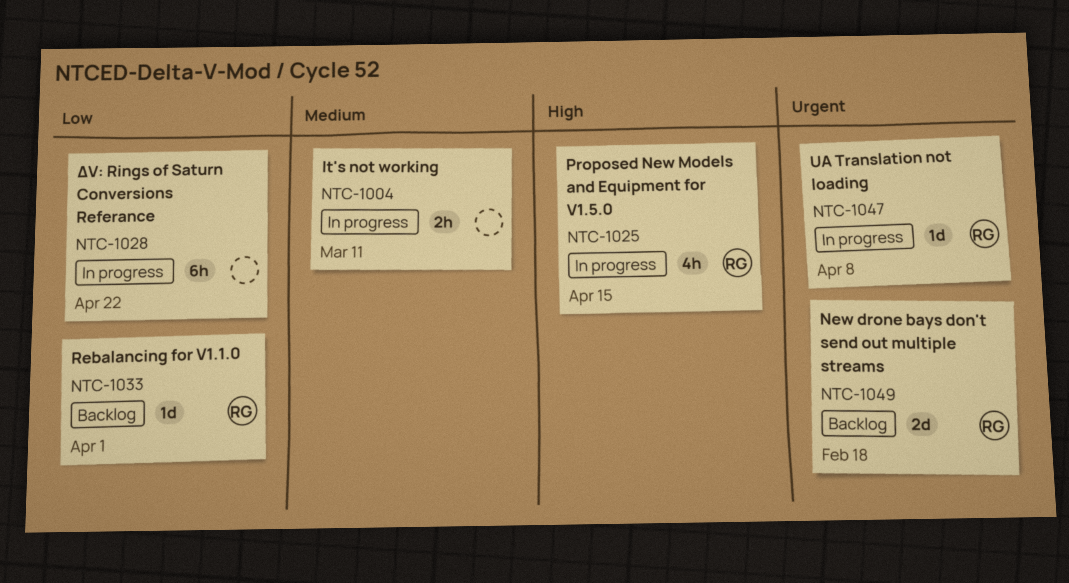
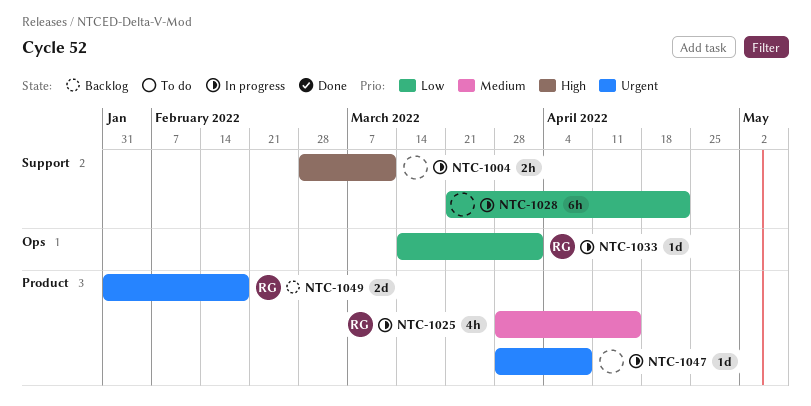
NTC-1004, priority: Medium -> High
NTC-1025, priority: High -> Medium
NTC-1033, status: Backlog -> In progress
NTC-1047, owner: RG -> none

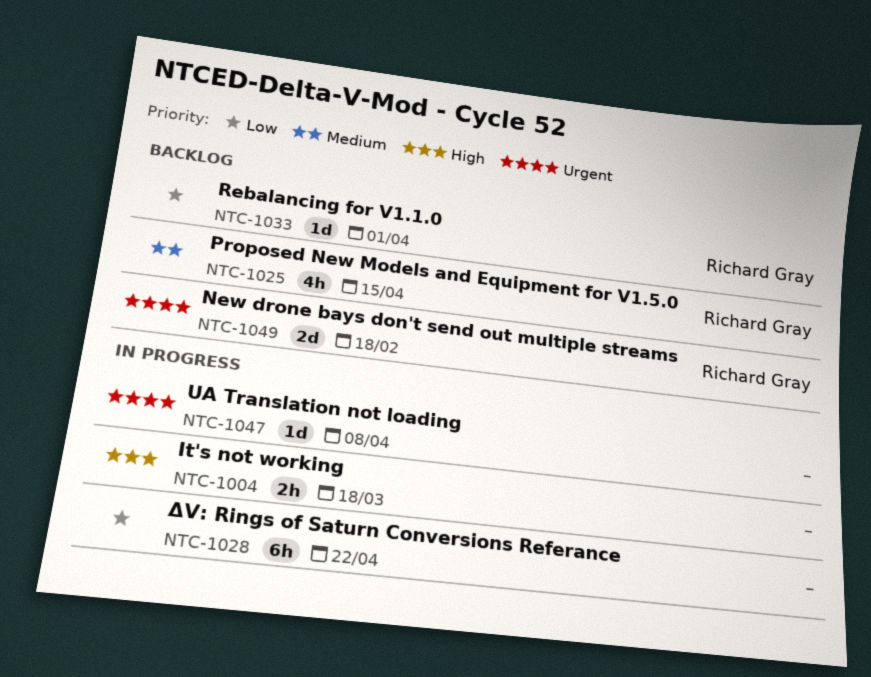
NTC-1004, due: Mar 11 -> Mar 18
NTC-1025, status: In progress -> Backlog
NTC-1033, status: In progress -> Backlog

